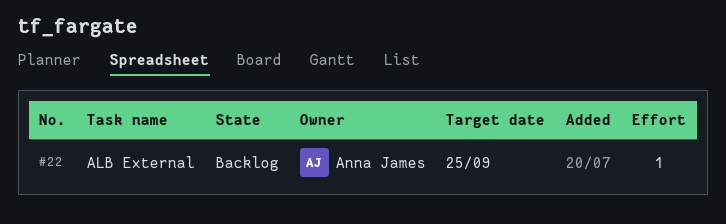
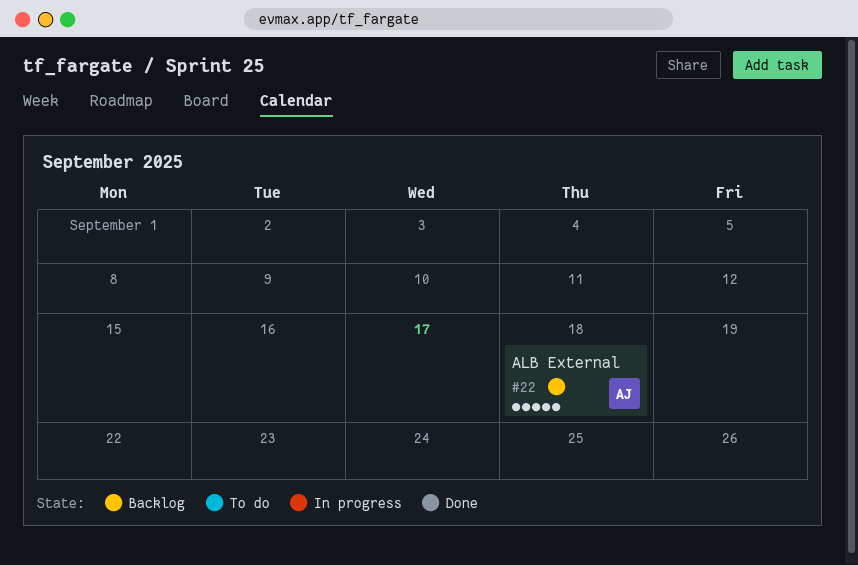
#22, estimate: 1 -> 5
#22, due: Sep 25 -> Sep 18

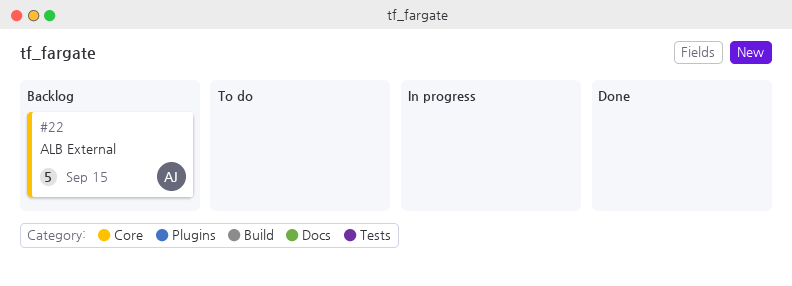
#22, due: Sep 18 -> Sep 15

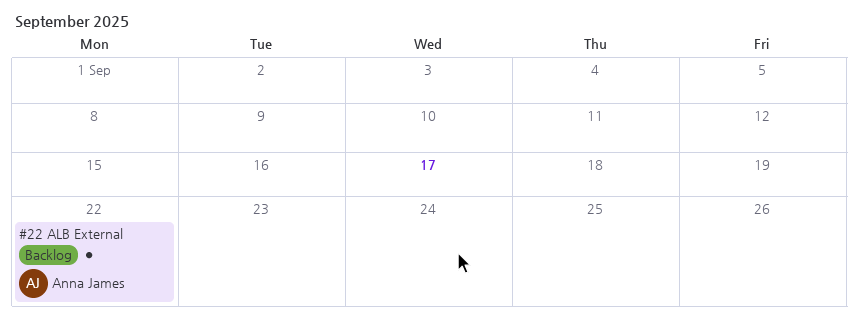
#22, estimate: 5 -> 1
#22, due: Sep 15 -> Sep 22

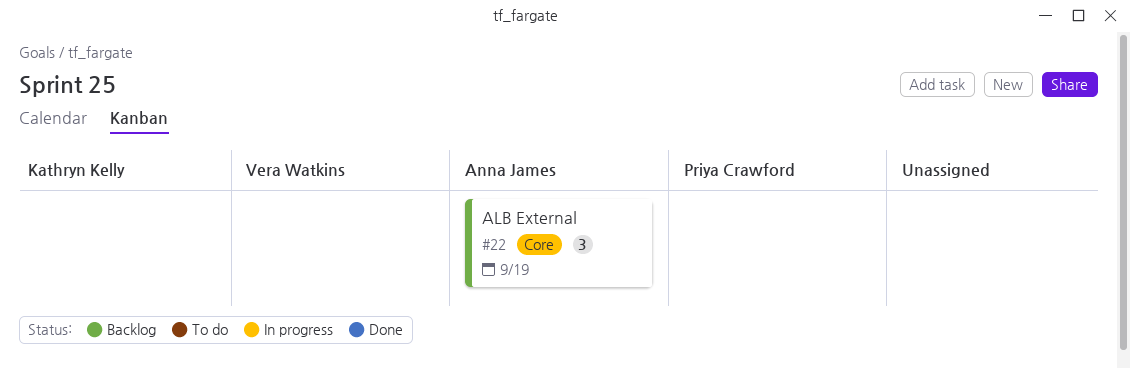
#22, estimate: 1 -> 3
#22, due: Sep 22 -> Sep 19

